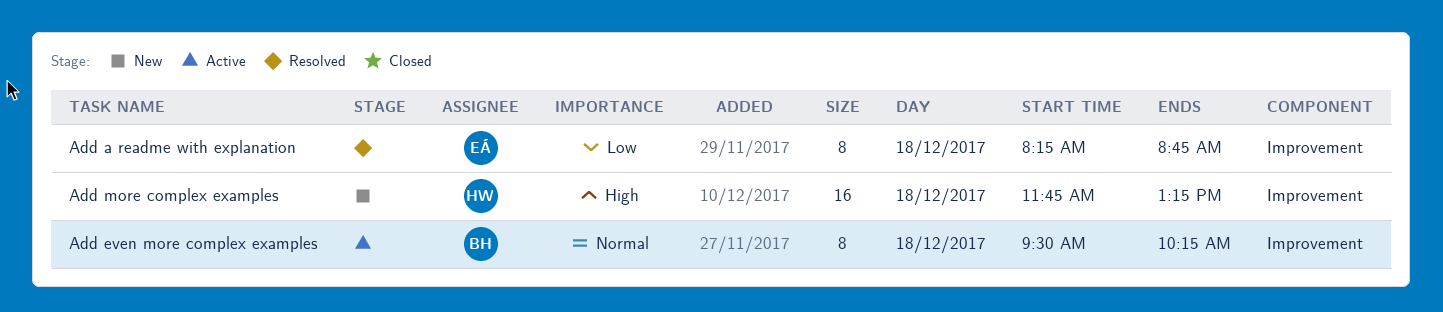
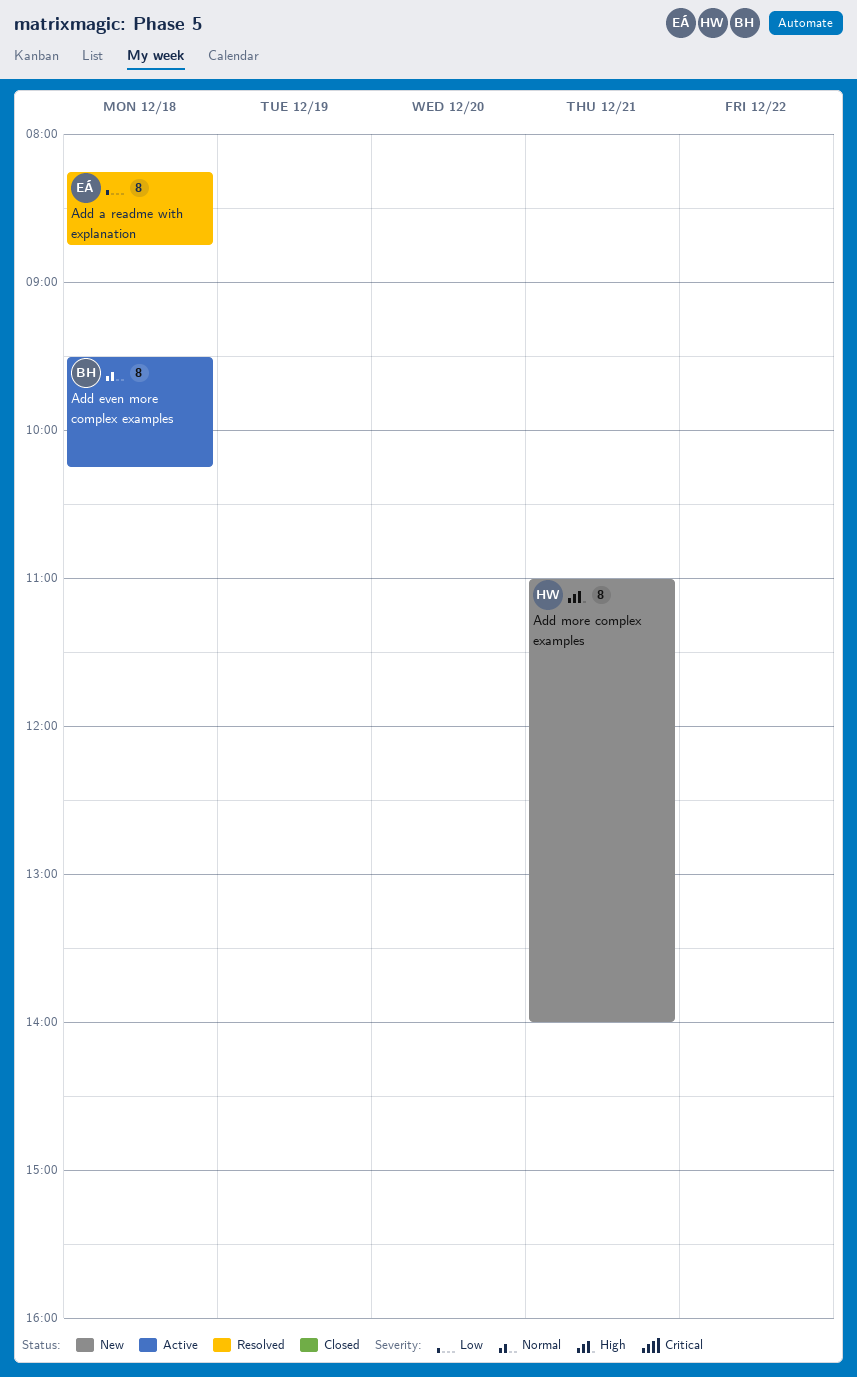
Add more complex examples, estimate: 16 -> 8
Add more complex examples, day: Dec 18 -> Dec 21
Add more complex examples, begins: 11:45 -> 11:00
Add more complex examples, ends: 13:15 -> 14:00

